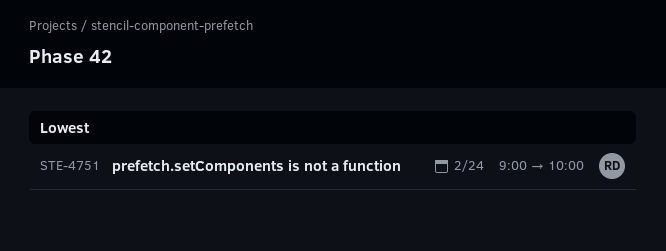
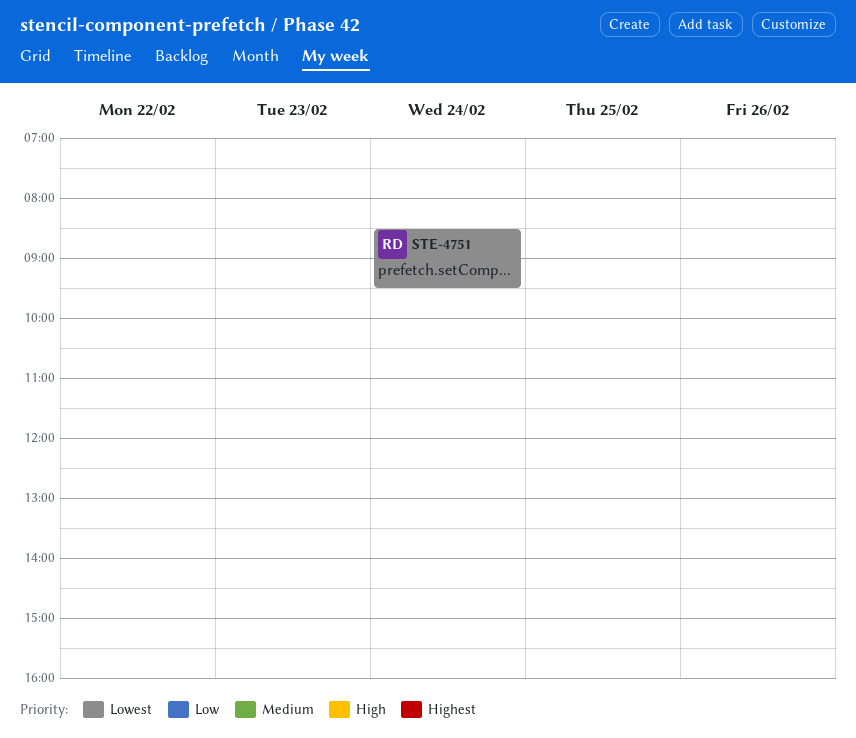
STE-4751, begins: 09:00 -> 08:30
STE-4751, ends: 10:00 -> 09:30

